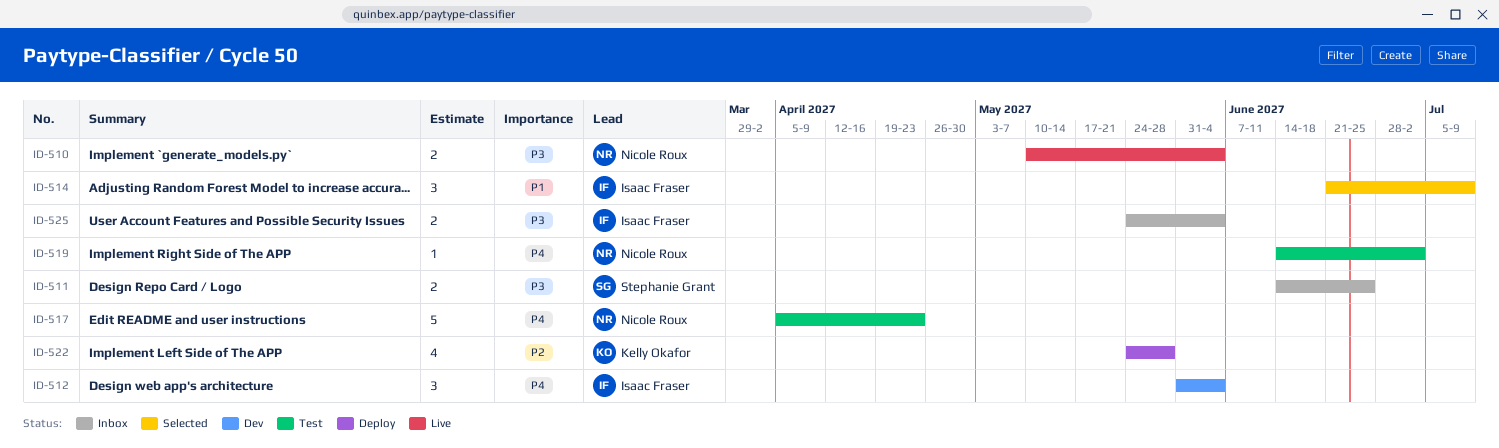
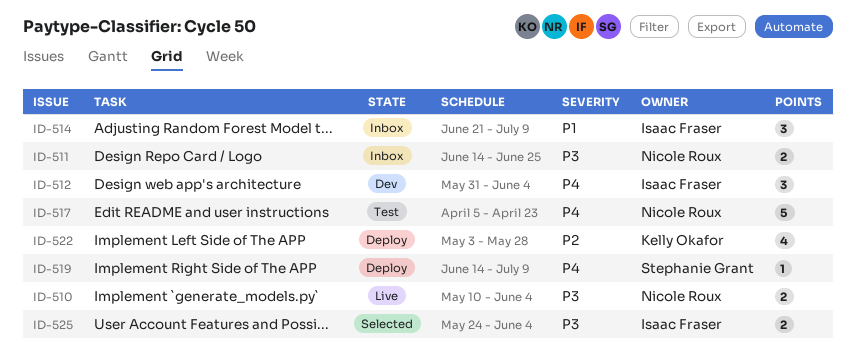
ID-511, owner: Stephanie Grant -> Nicole Roux
ID-514, status: Selected -> Inbox
ID-519, status: Test -> Deploy
ID-519, owner: Nicole Roux -> Stephanie Grant
ID-519, due: Jul 2 -> Jul 9
ID-522, start: May 24 -> May 3
ID-525, status: Inbox -> Selected

